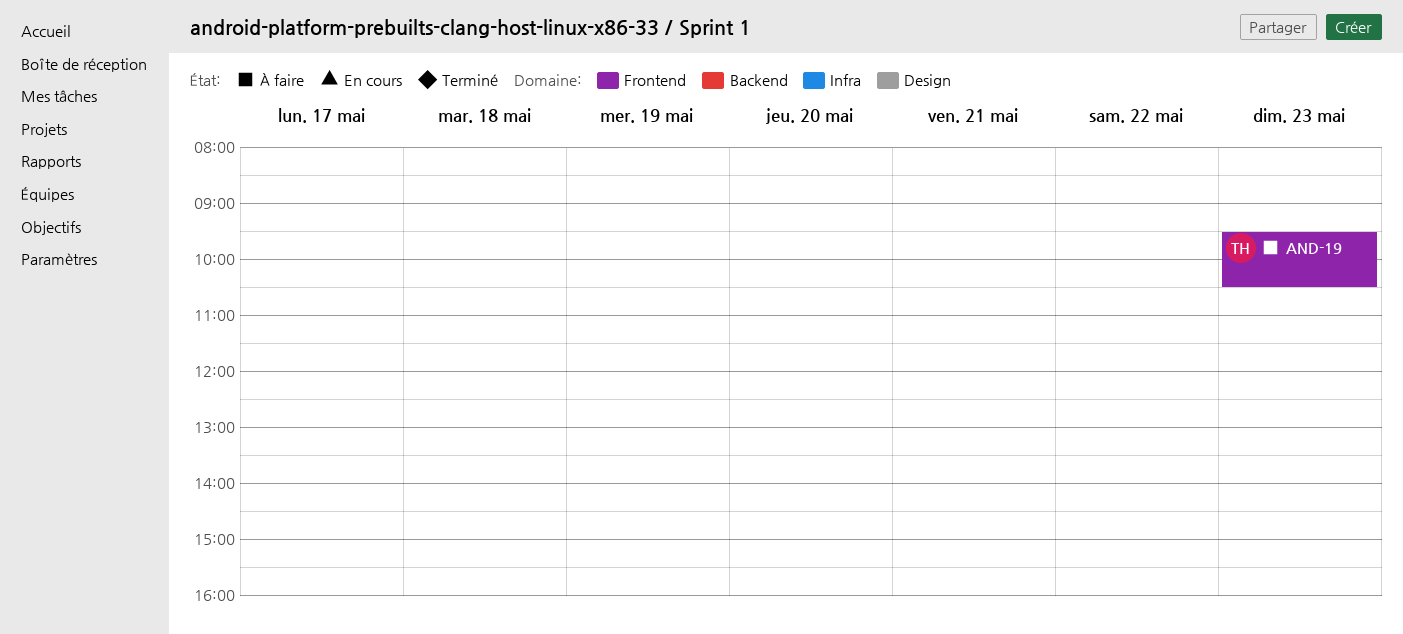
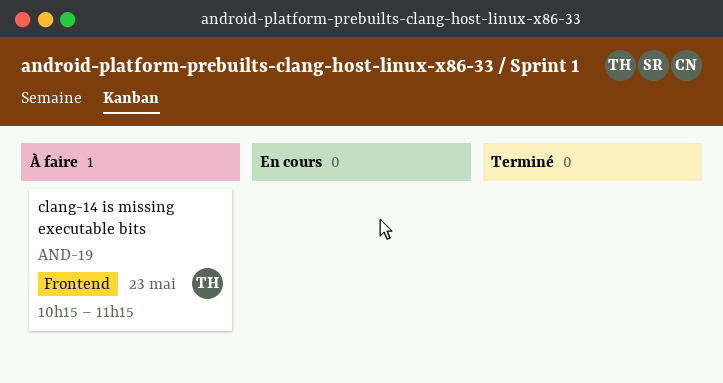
AND-19, begins: 09:30 -> 10:15
AND-19, ends: 10:30 -> 11:15

